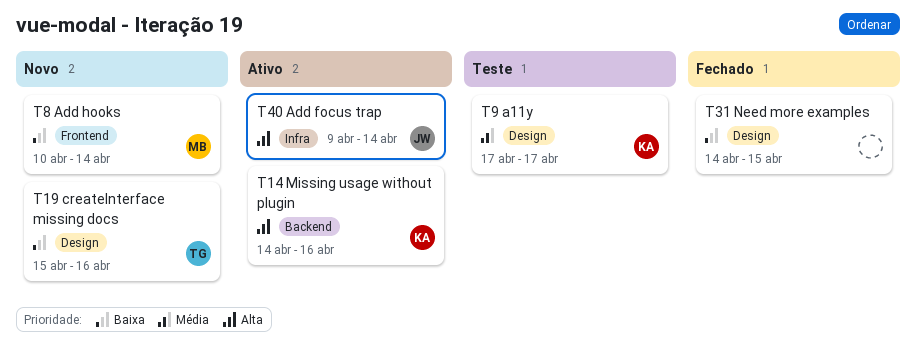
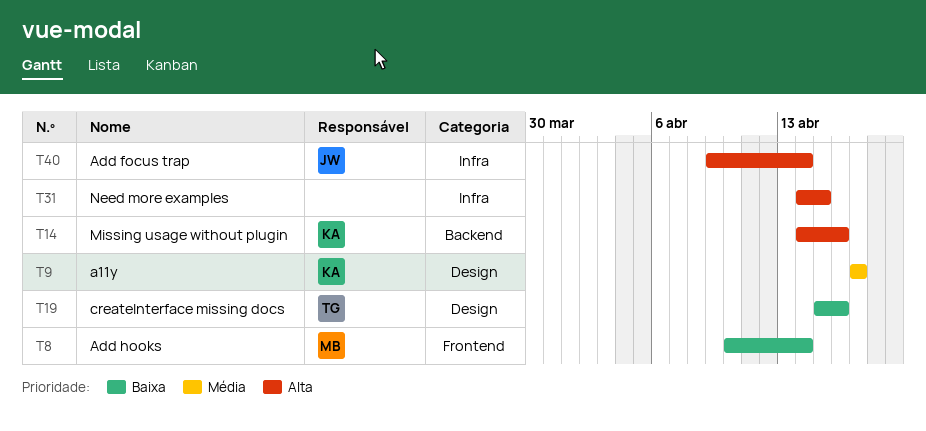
T31, priority: Baixa -> Alta
T31, label: Design -> Infra

